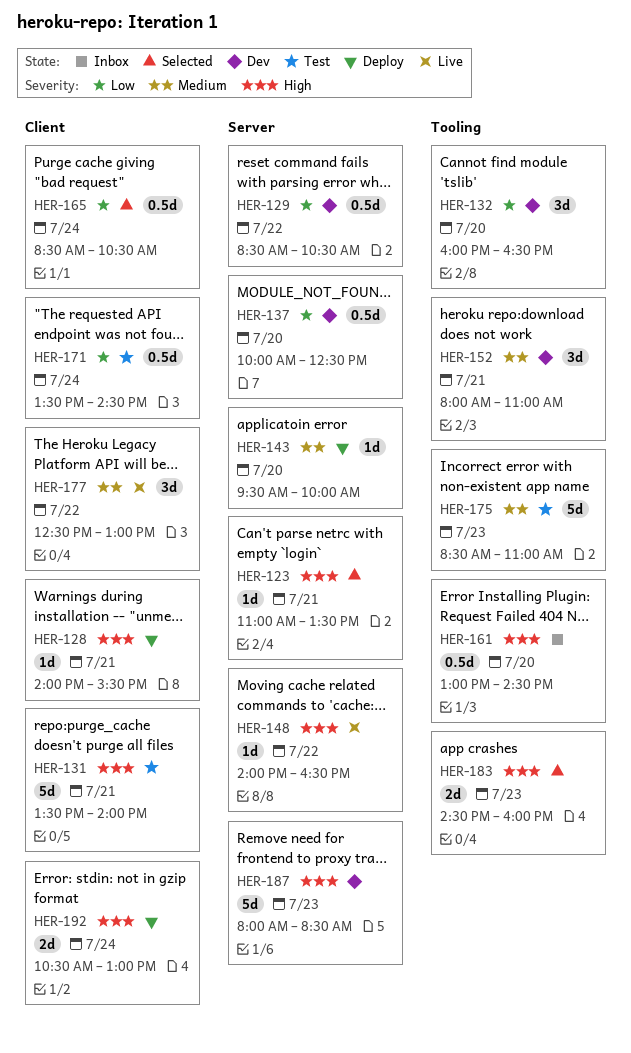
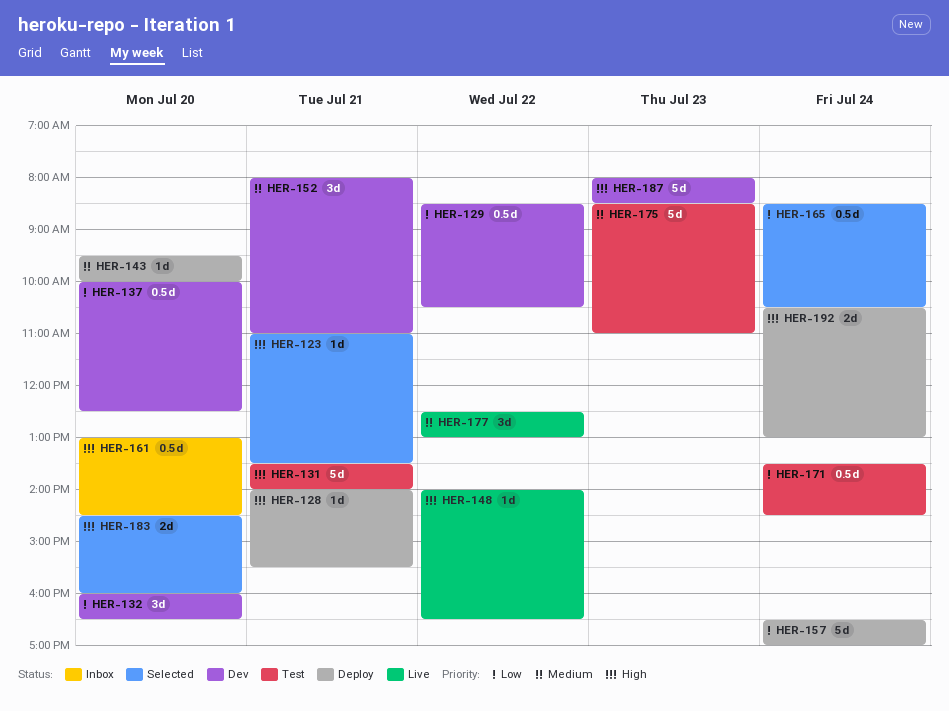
HER-157: none -> present
HER-183, day: Jul 23 -> Jul 20

